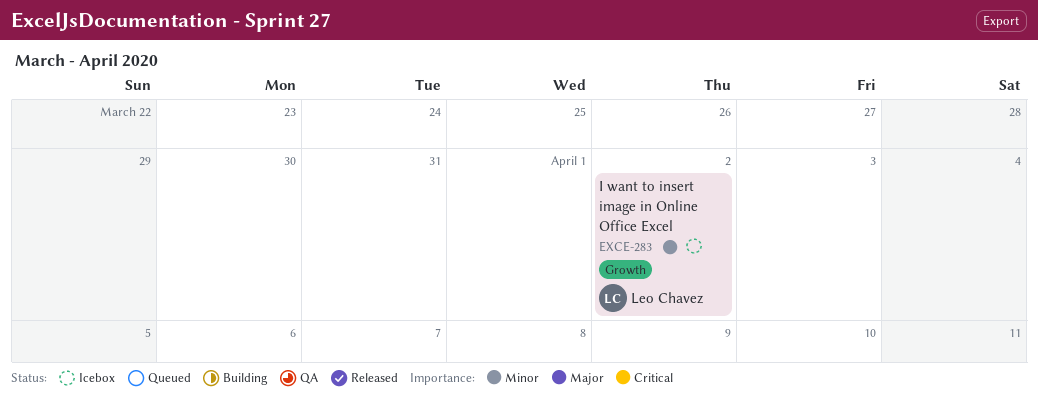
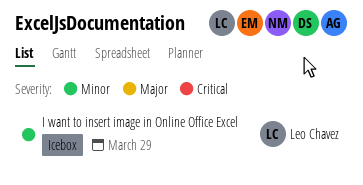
I want to insert image in Online Office Excel, due: Apr 2 -> Mar 29

